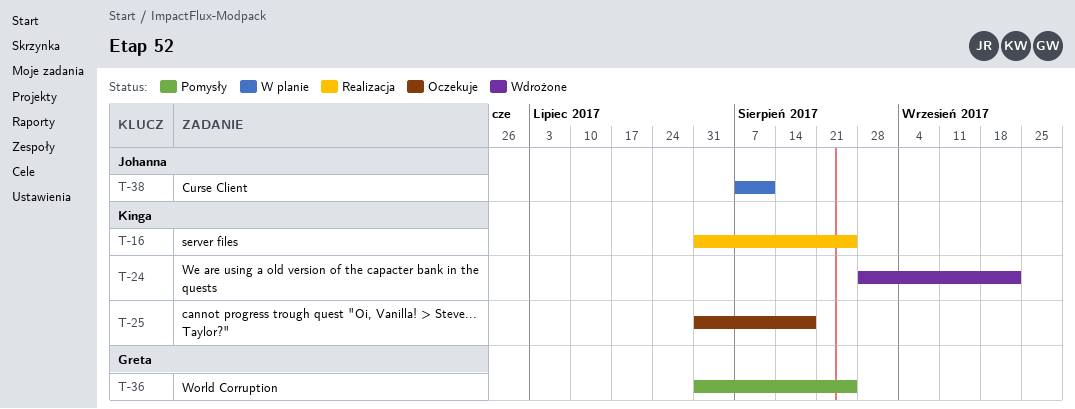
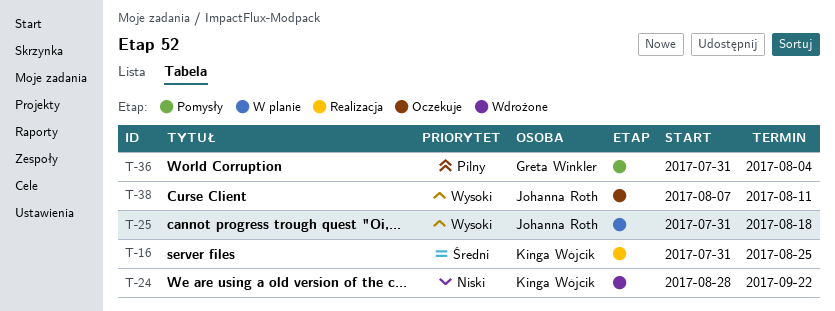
T-25, status: Oczekuje -> W planie
T-25, owner: Kinga Wójcik -> Johanna Roth
T-36, due: Aug 25 -> Aug 4
T-38, status: W planie -> Oczekuje

